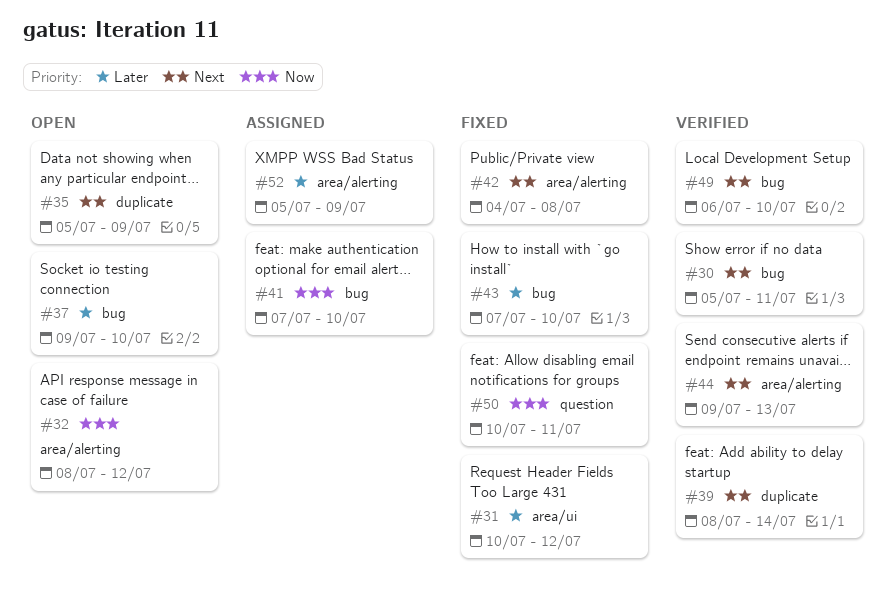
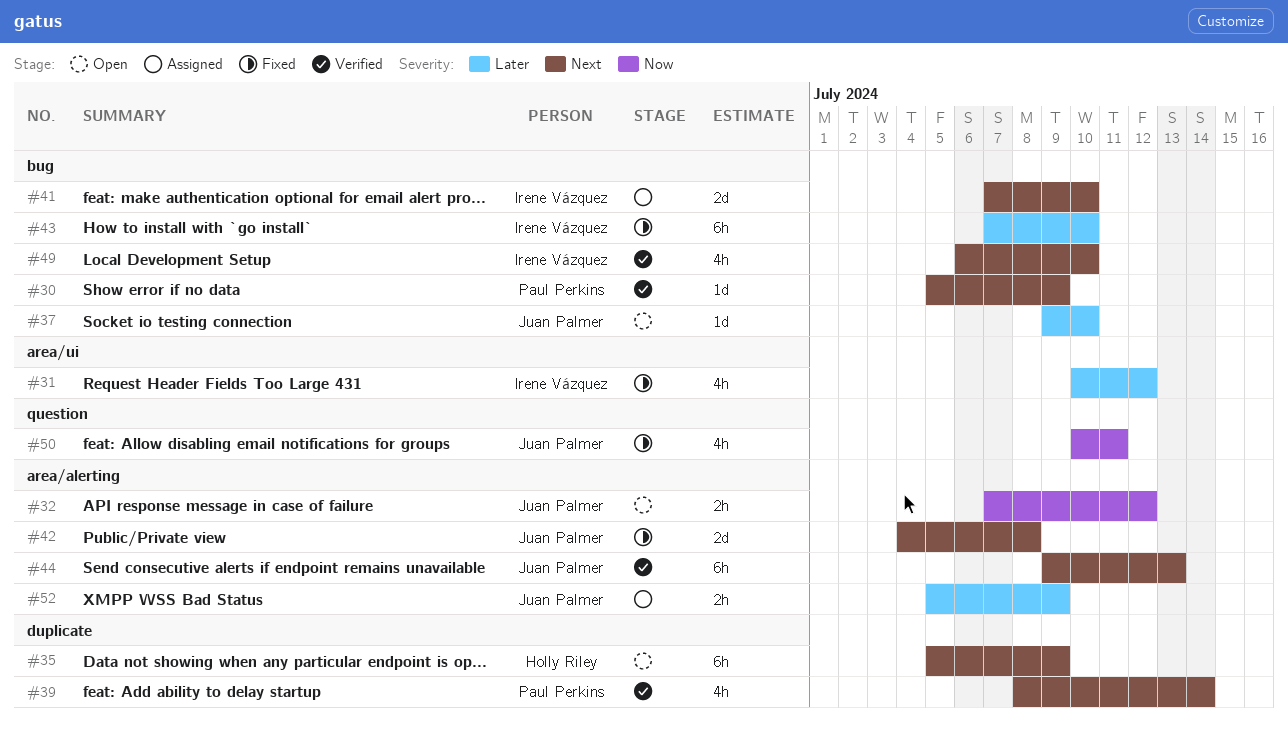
#30, due: Jul 11 -> Jul 9
#32, start: Jul 8 -> Jul 7
#41, priority: Now -> Next

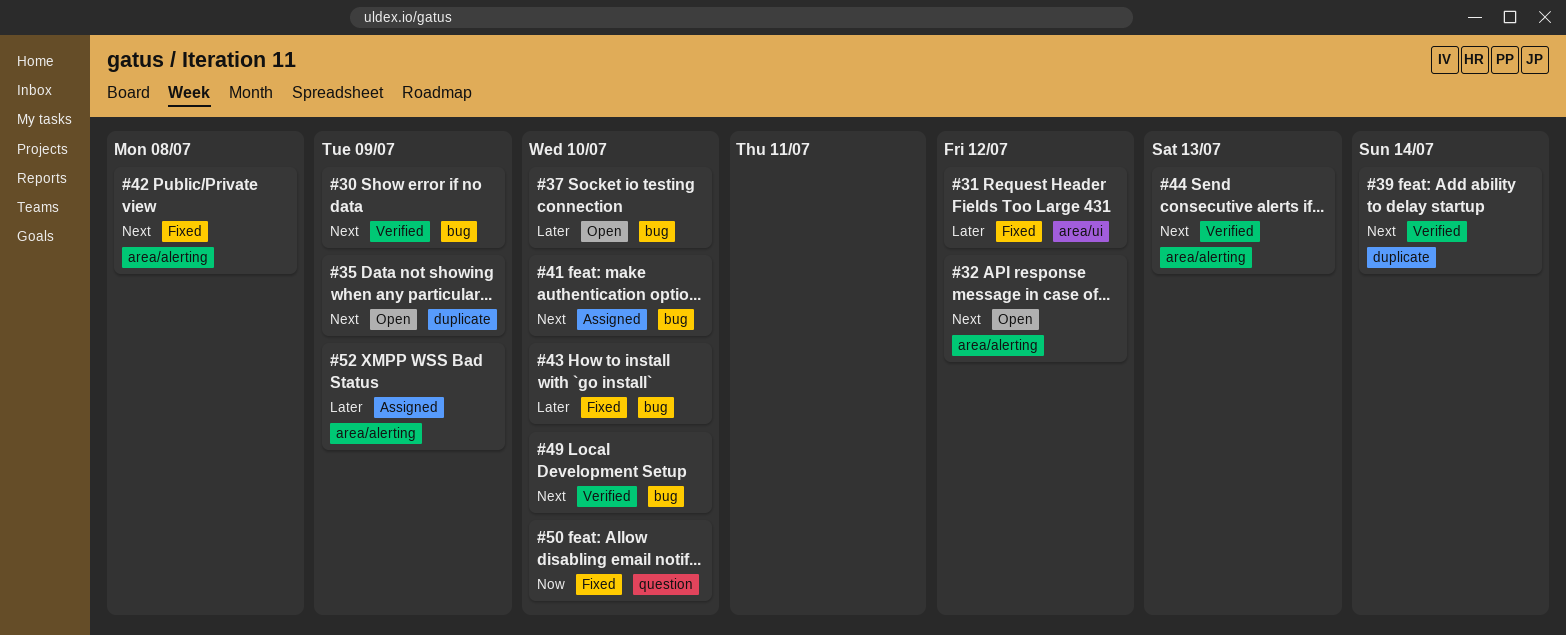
#32, priority: Now -> Next
#50, due: Jul 11 -> Jul 10

